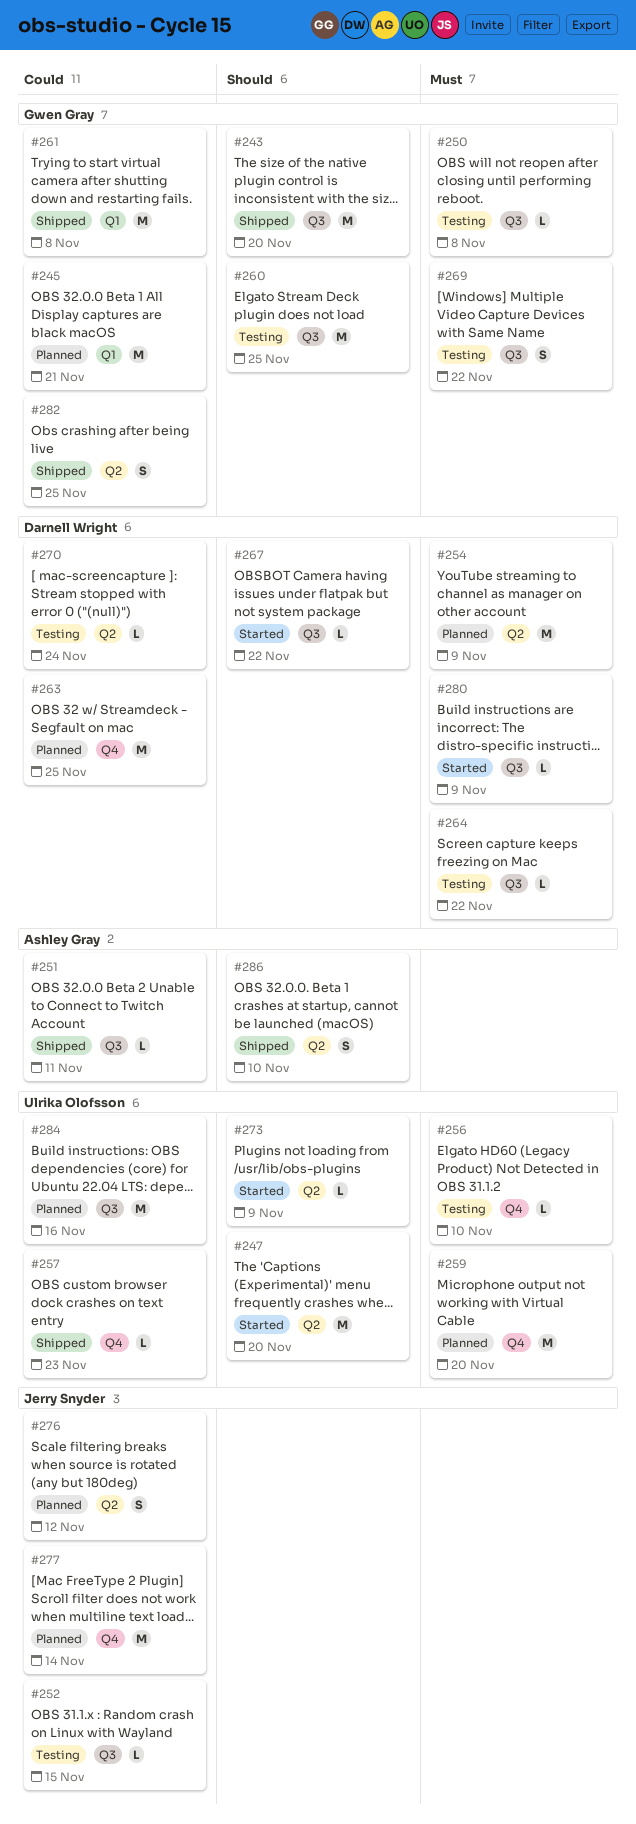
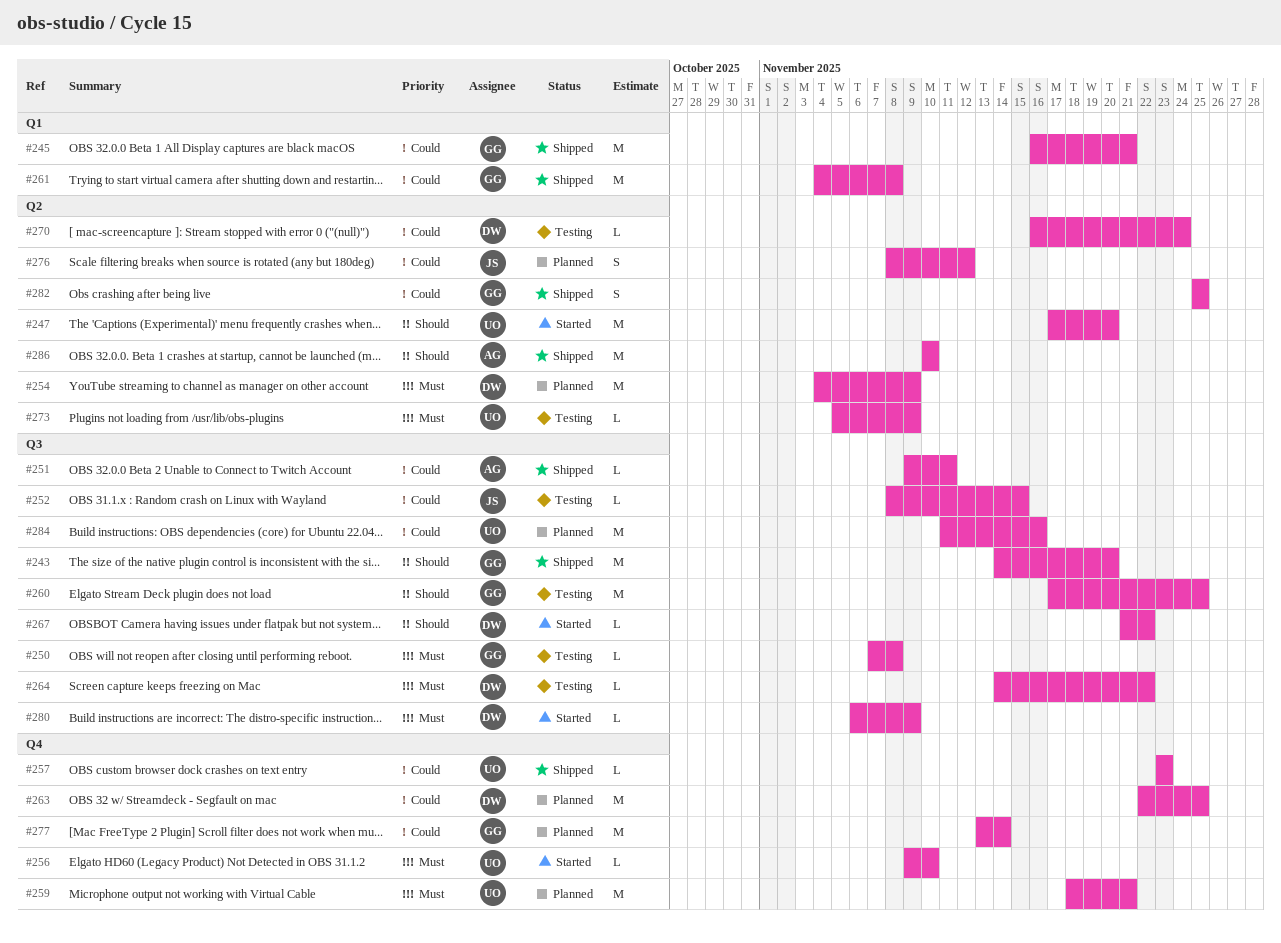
#245, status: Planned -> Shipped
#256, status: Testing -> Started
#259, due: Nov 20 -> Nov 21
#269: present -> none
#273, status: Started -> Testing
#273, priority: Should -> Must
#277, owner: Jerry Snyder -> Gwen Gray
#286, estimate: S -> M

